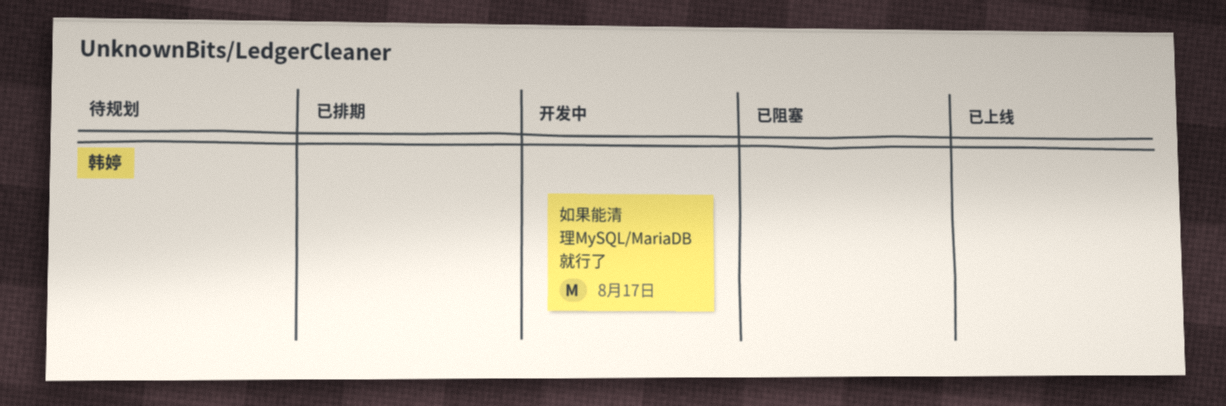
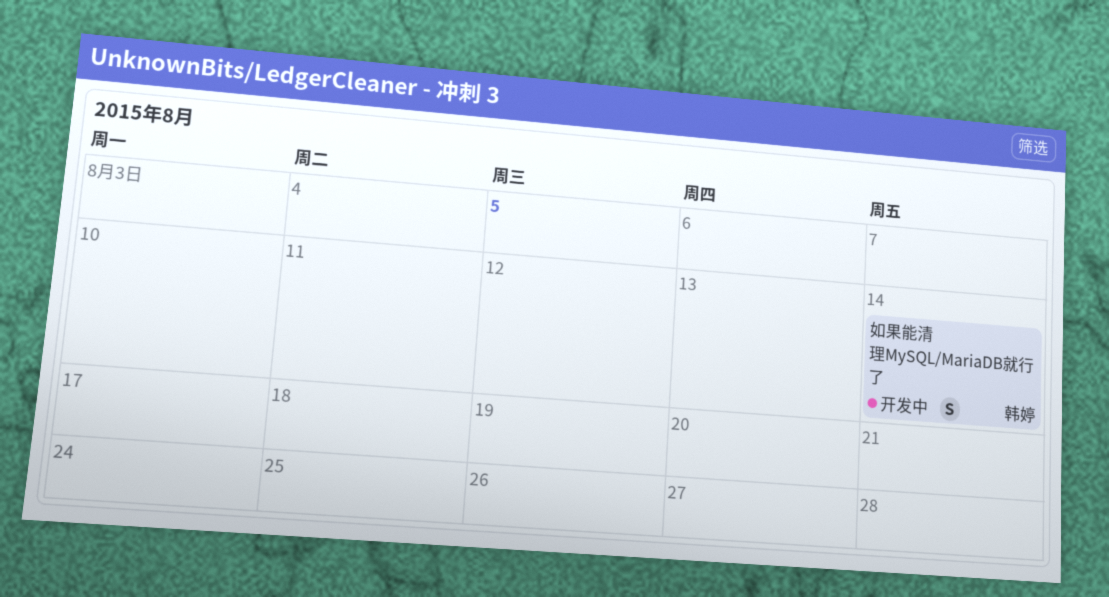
如果能清理MySQL/MariaDB就行了, estimate: M -> S
如果能清理MySQL/MariaDB就行了, due: Aug 17 -> Aug 14

